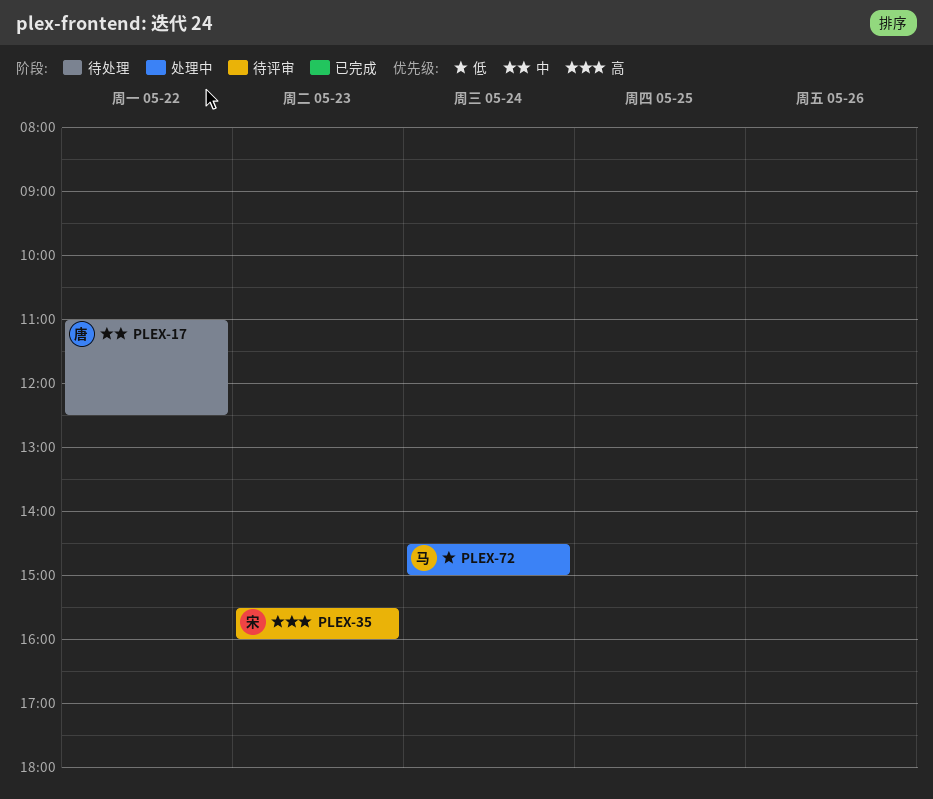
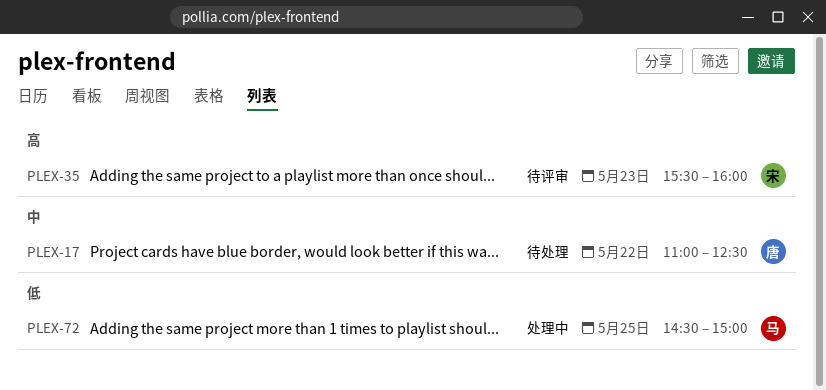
PLEX-72, day: May 24 -> May 25

